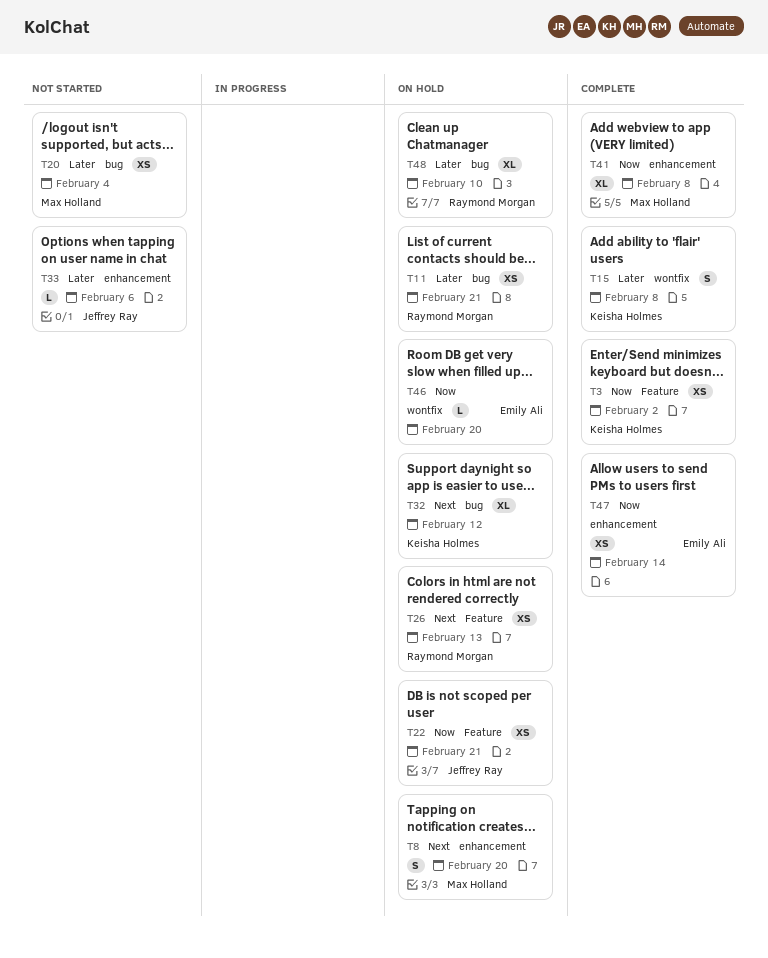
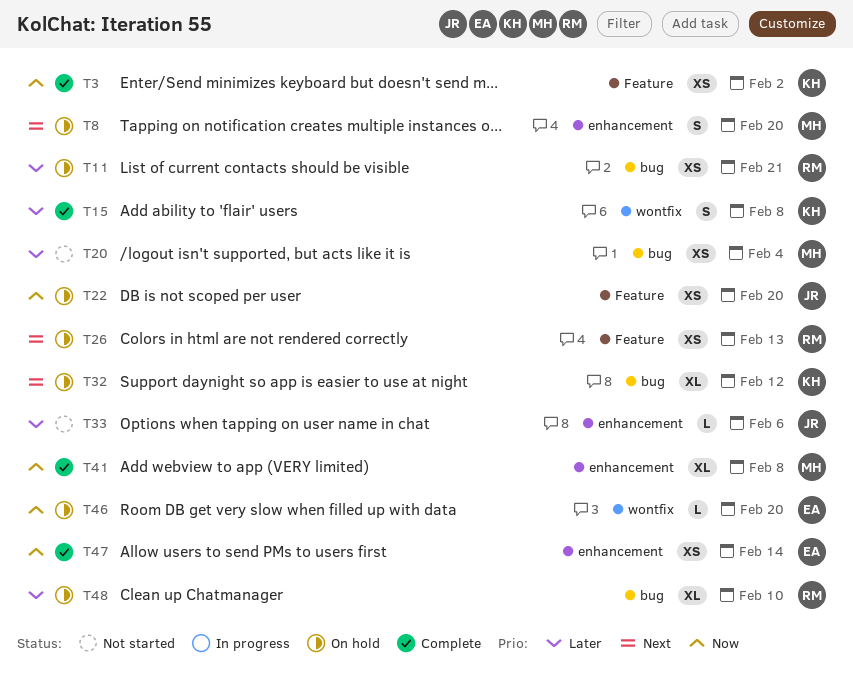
T22, due: Feb 21 -> Feb 20

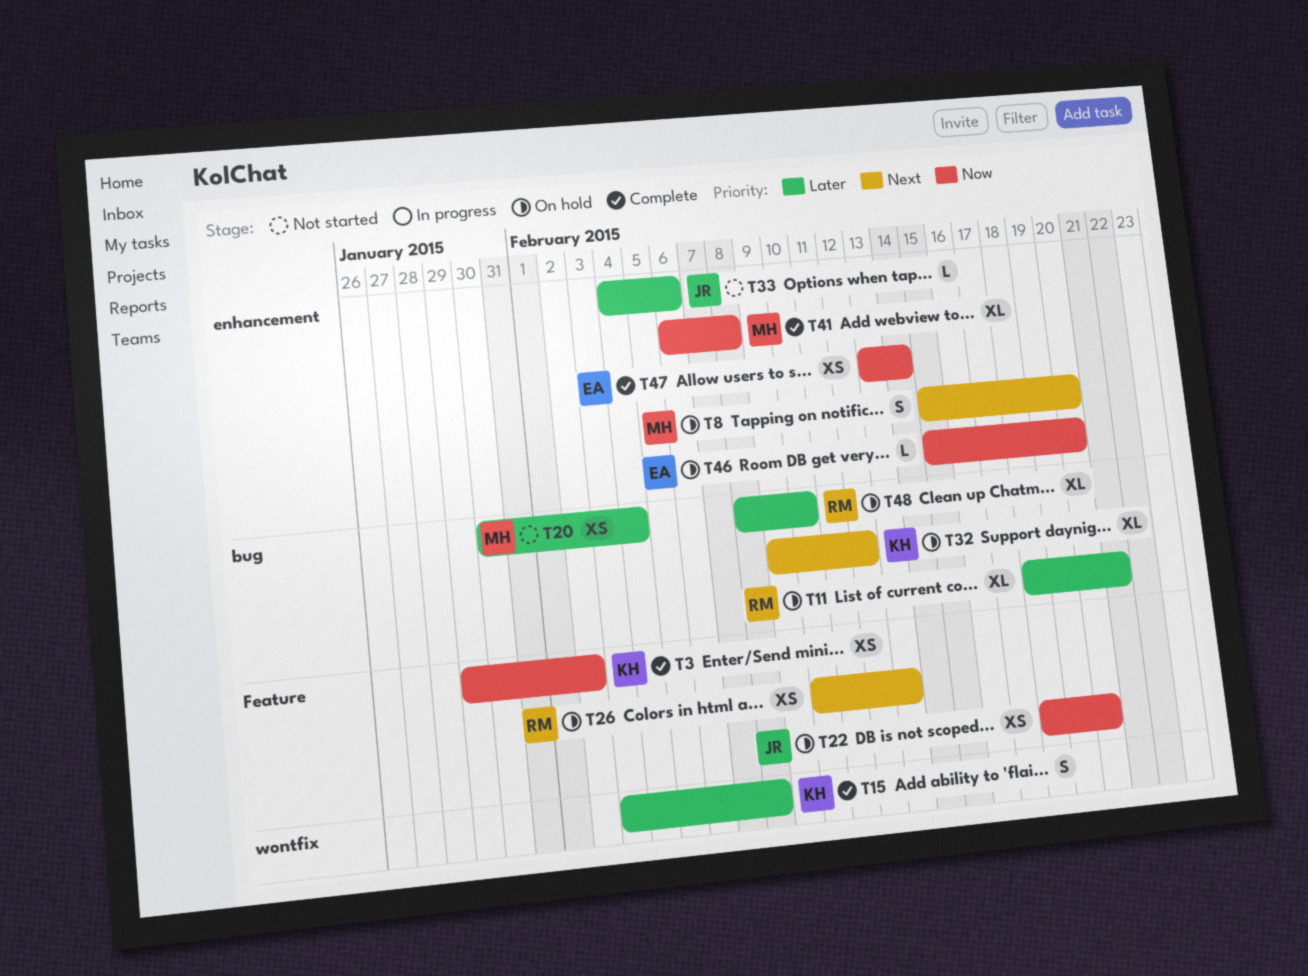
T11, estimate: XS -> XL
T46, label: wontfix -> enhancement

